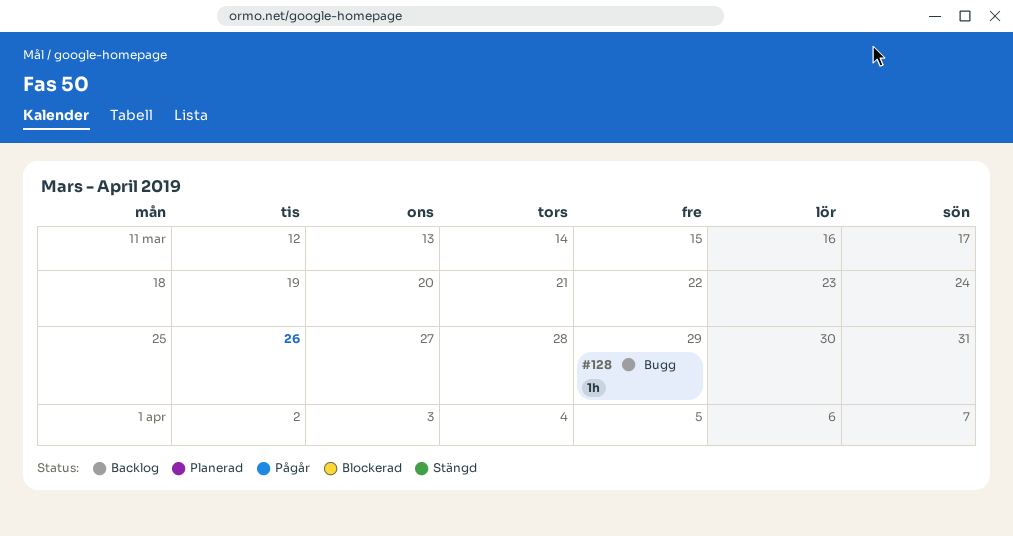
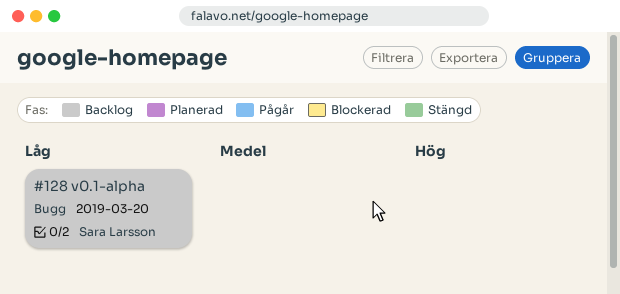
#128, due: Mar 29 -> Mar 20

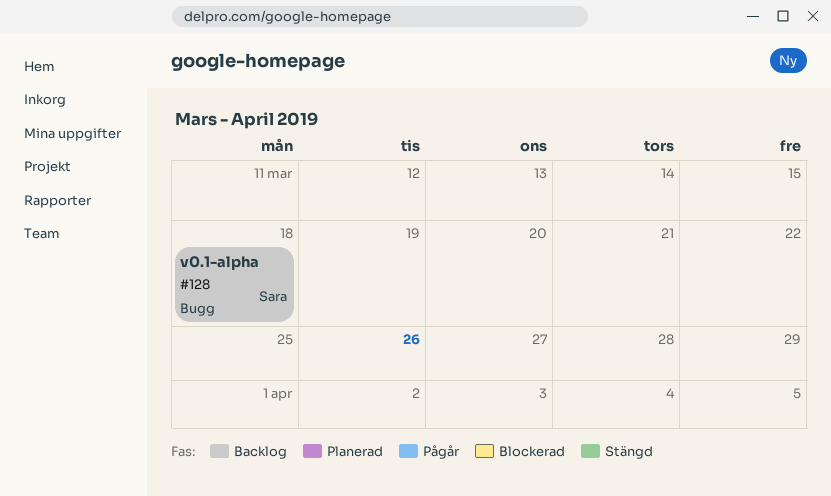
#128, due: Mar 20 -> Mar 18

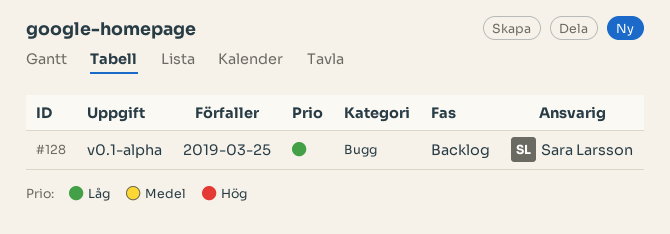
#128, due: Mar 18 -> Mar 25

